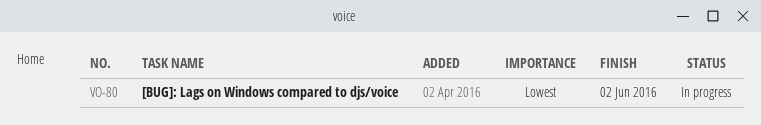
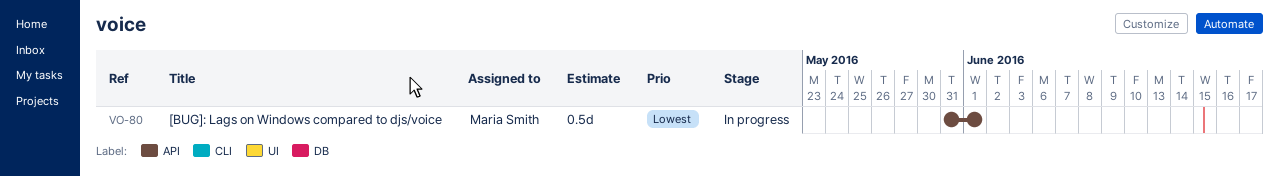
VO-80, due: Jun 2 -> Jun 1

